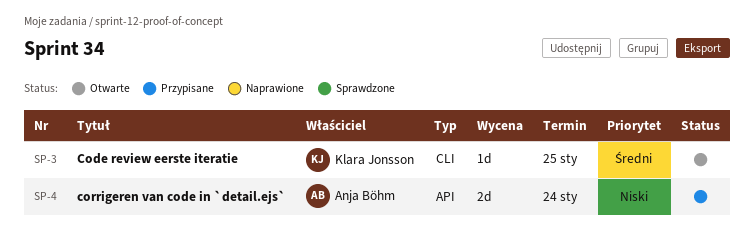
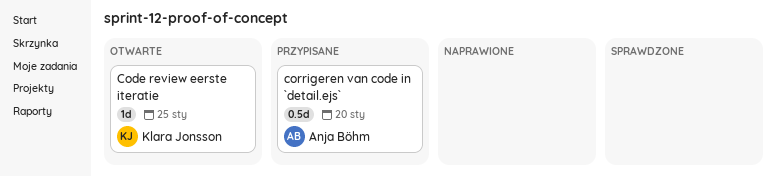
corrigeren van code in `detail.ejs`, estimate: 2d -> 0.5d
corrigeren van code in `detail.ejs`, due: Jan 24 -> Jan 20

